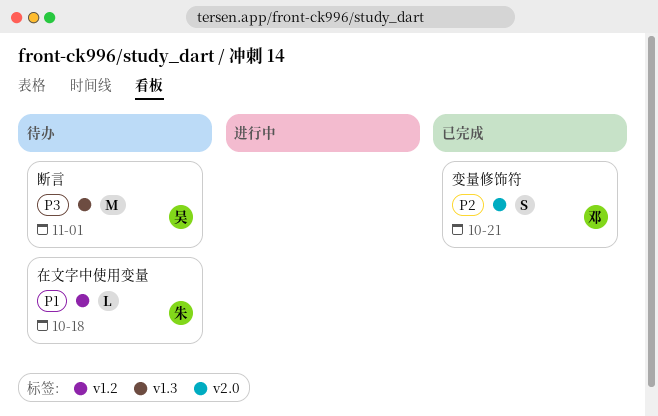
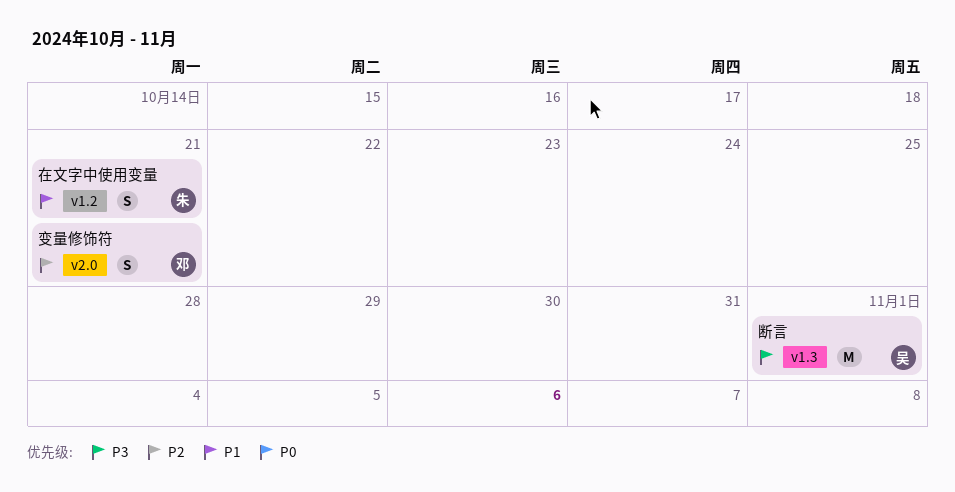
在文字中使用变量, estimate: L -> S
在文字中使用变量, due: Oct 18 -> Oct 21

